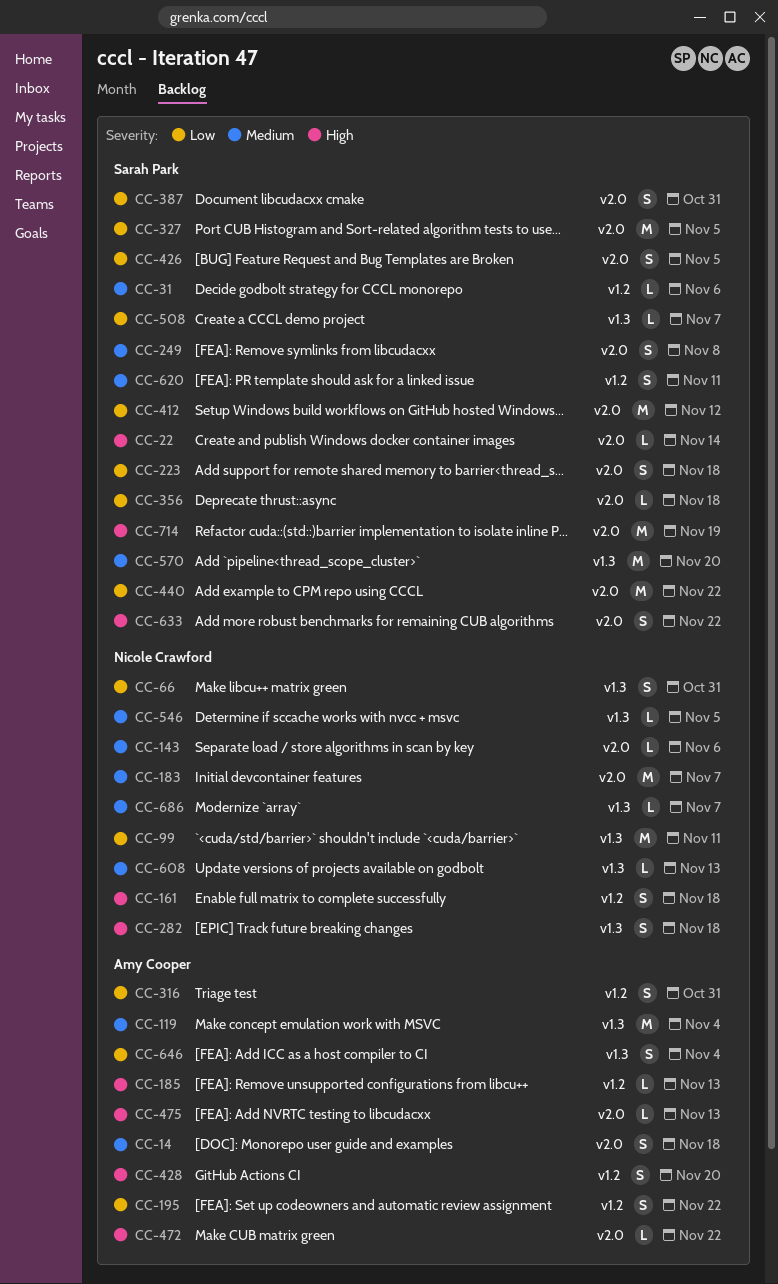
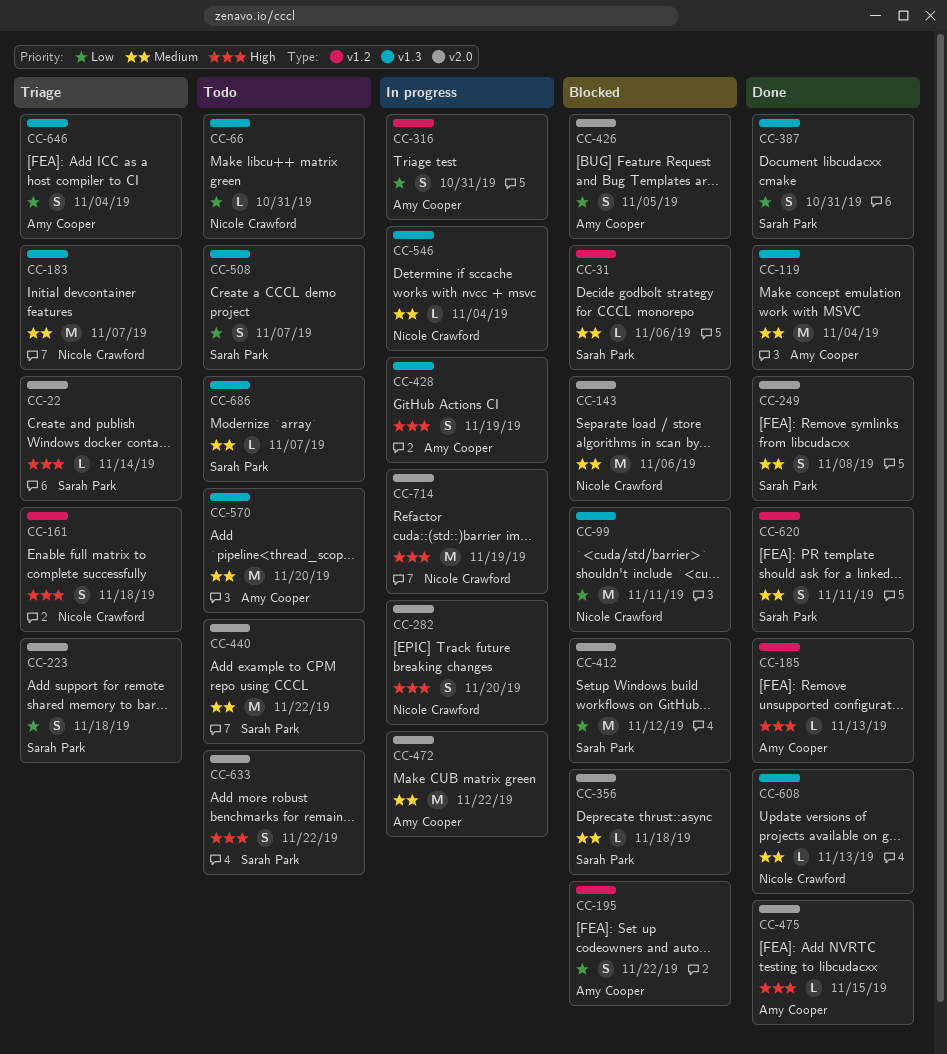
CC-14: present -> none
CC-66, estimate: S -> L
CC-143, estimate: L -> M
CC-183, label: v2.0 -> v1.3
CC-282, label: v1.3 -> v2.0
CC-282, due: Nov 18 -> Nov 20
CC-327: present -> none
CC-356, priority: Low -> Medium
CC-387, label: v2.0 -> v1.3
CC-426, owner: Sarah Park -> Amy Cooper
CC-428, label: v1.2 -> v1.3
CC-428, due: Nov 20 -> Nov 19
CC-440, priority: Low -> Medium
CC-472, priority: High -> Medium
CC-472, estimate: L -> M
CC-475, due: Nov 13 -> Nov 15
CC-508, estimate: L -> S
CC-546, due: Nov 5 -> Nov 4
CC-570, owner: Sarah Park -> Amy Cooper
CC-686, owner: Nicole Crawford -> Sarah Park
CC-714, owner: Sarah Park -> Nicole Crawford

